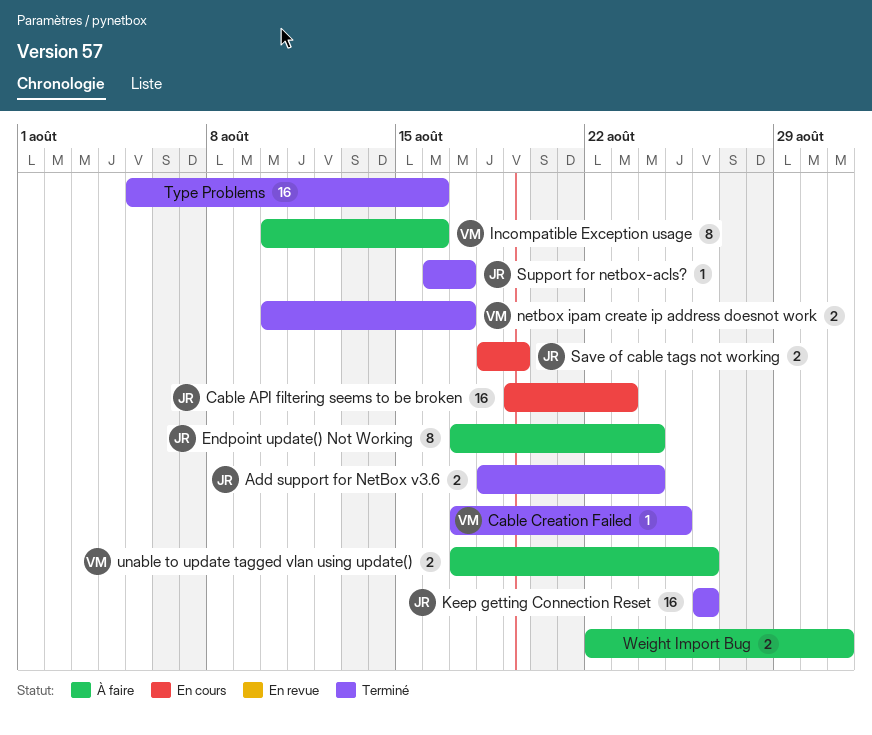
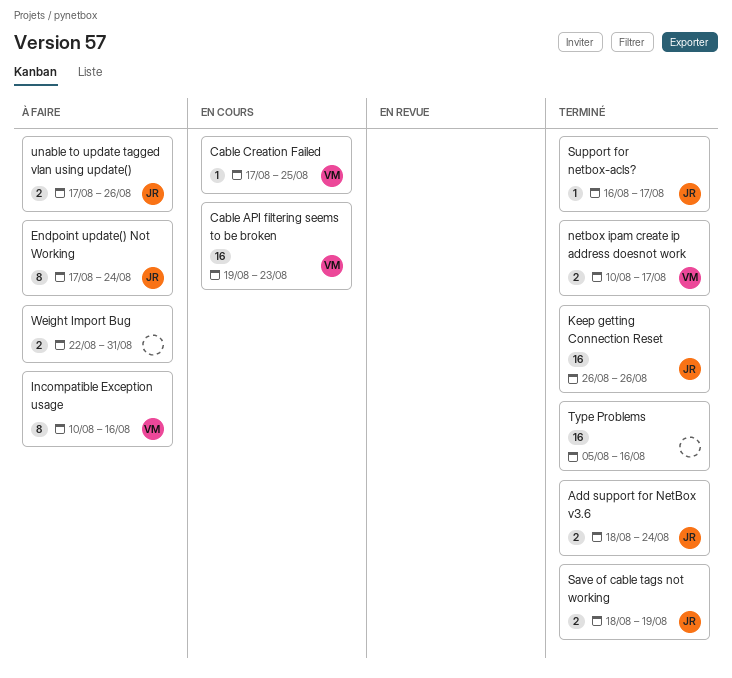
Cable API filtering seems to be broken, owner: JR -> VM
Cable Creation Failed, status: Terminé -> En cours
Save of cable tags not working, status: En cours -> Terminé
unable to update tagged vlan using update(), owner: VM -> JR

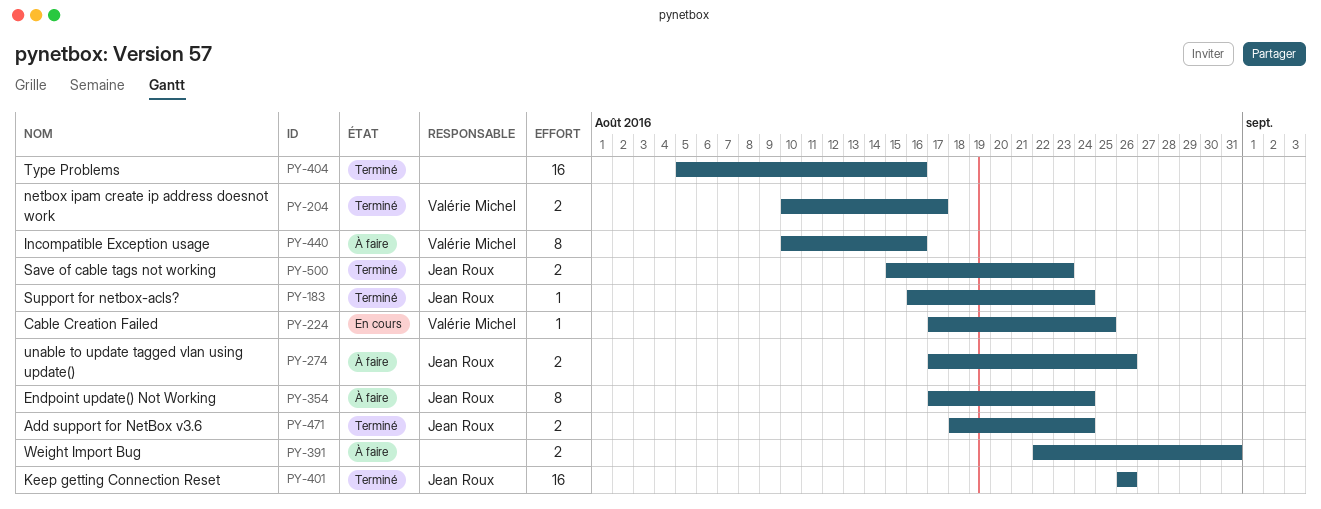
Cable API filtering seems to be broken: present -> none
Save of cable tags not working, start: Aug 18 -> Aug 15
Save of cable tags not working, due: Aug 19 -> Aug 23
Support for netbox-acls?, due: Aug 17 -> Aug 24

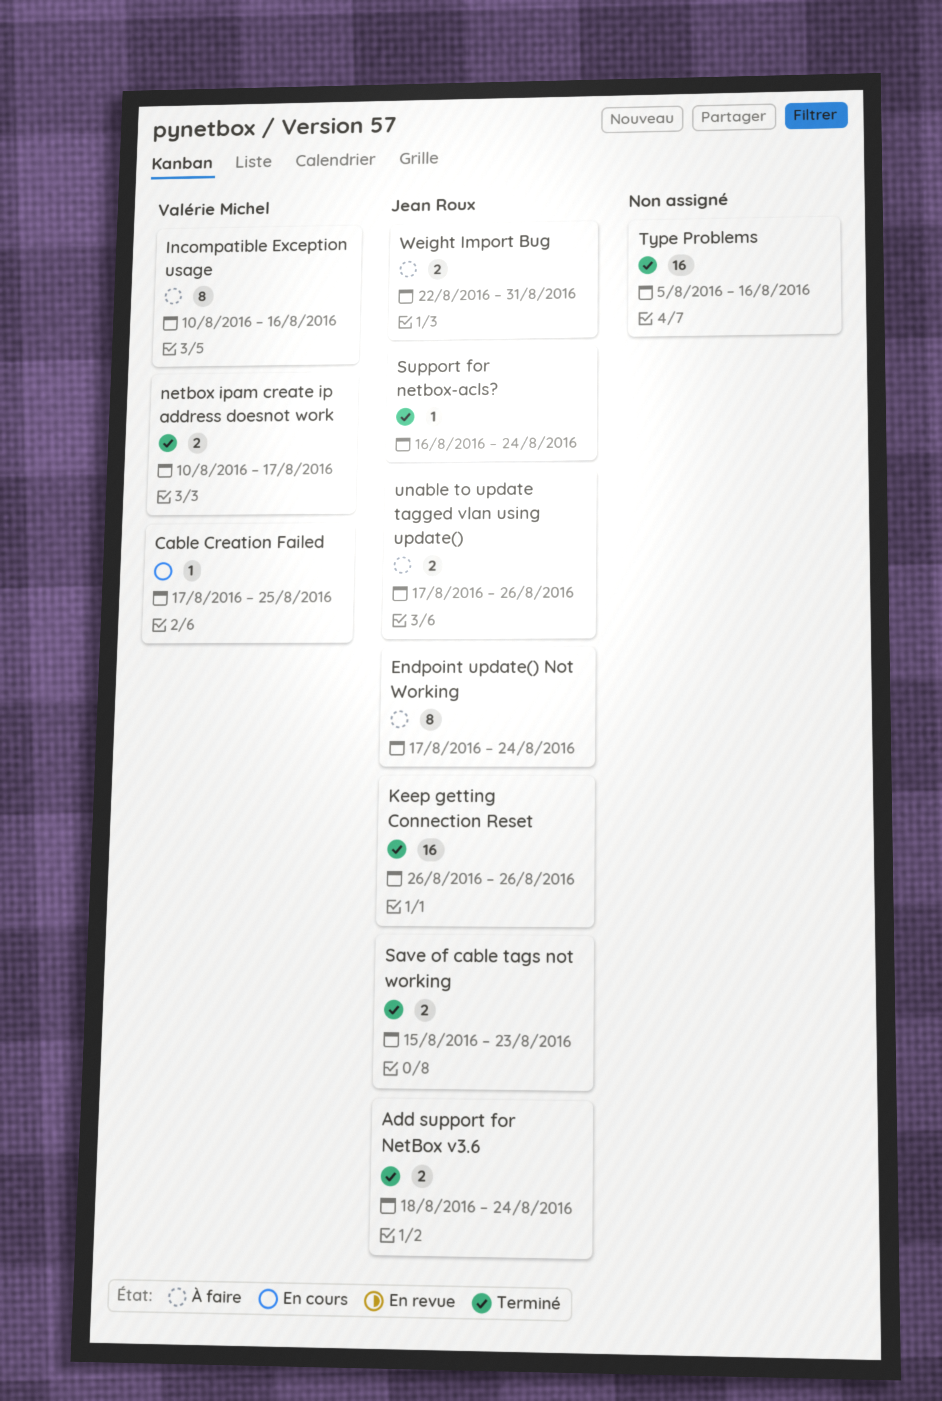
Weight Import Bug, owner: none -> Jean Roux

